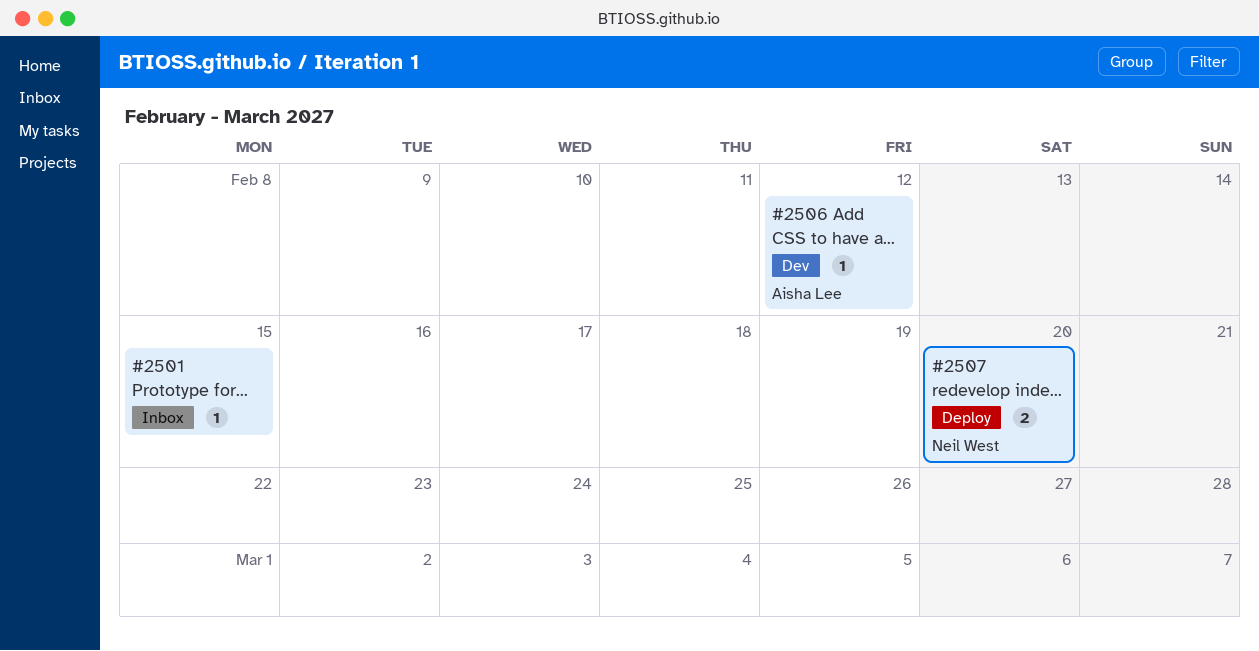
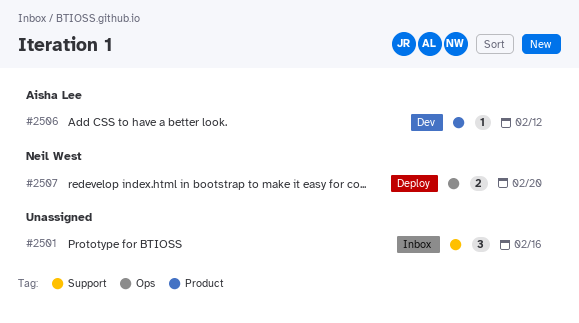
#2501, estimate: 1 -> 3
#2501, due: Feb 15 -> Feb 16

